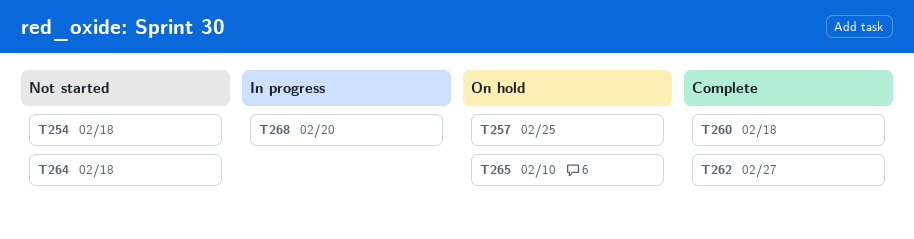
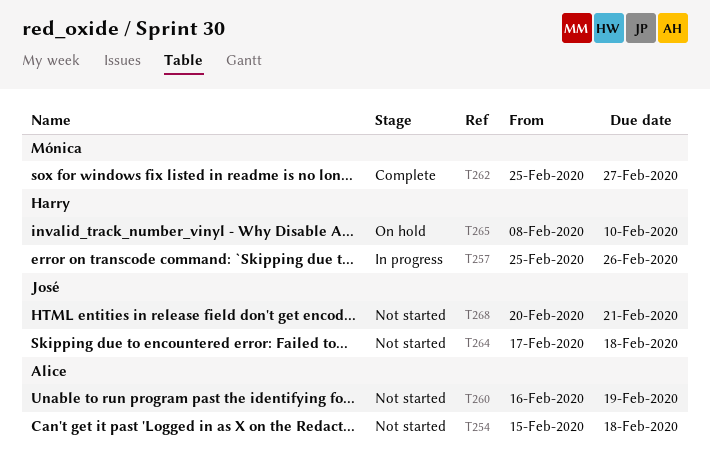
T257, status: On hold -> In progress
T257, due: Feb 25 -> Feb 26
T260, status: Complete -> Not started
T260, due: Feb 18 -> Feb 19
T268, status: In progress -> Not started
T268, due: Feb 20 -> Feb 21

